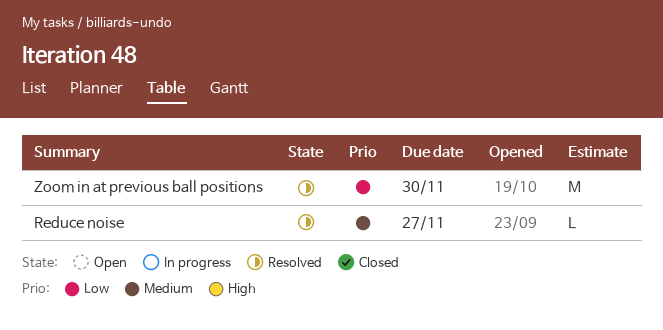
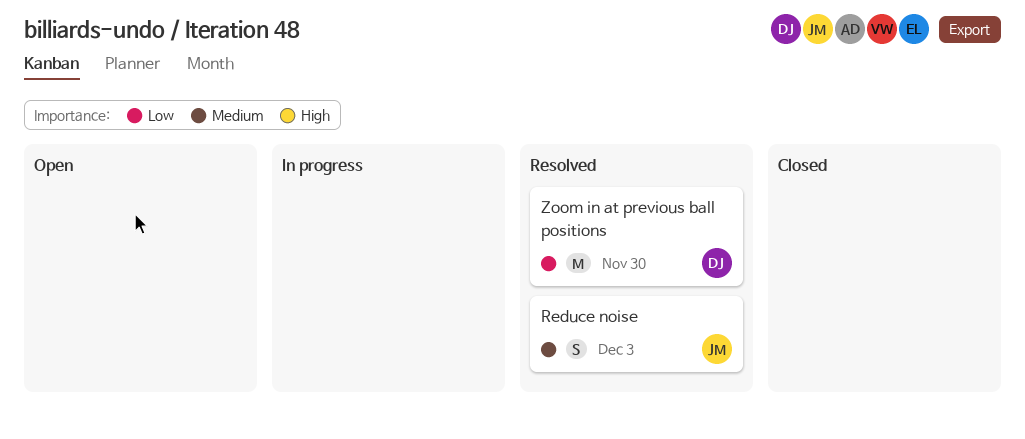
Reduce noise, estimate: L -> S
Reduce noise, due: Nov 27 -> Dec 3

